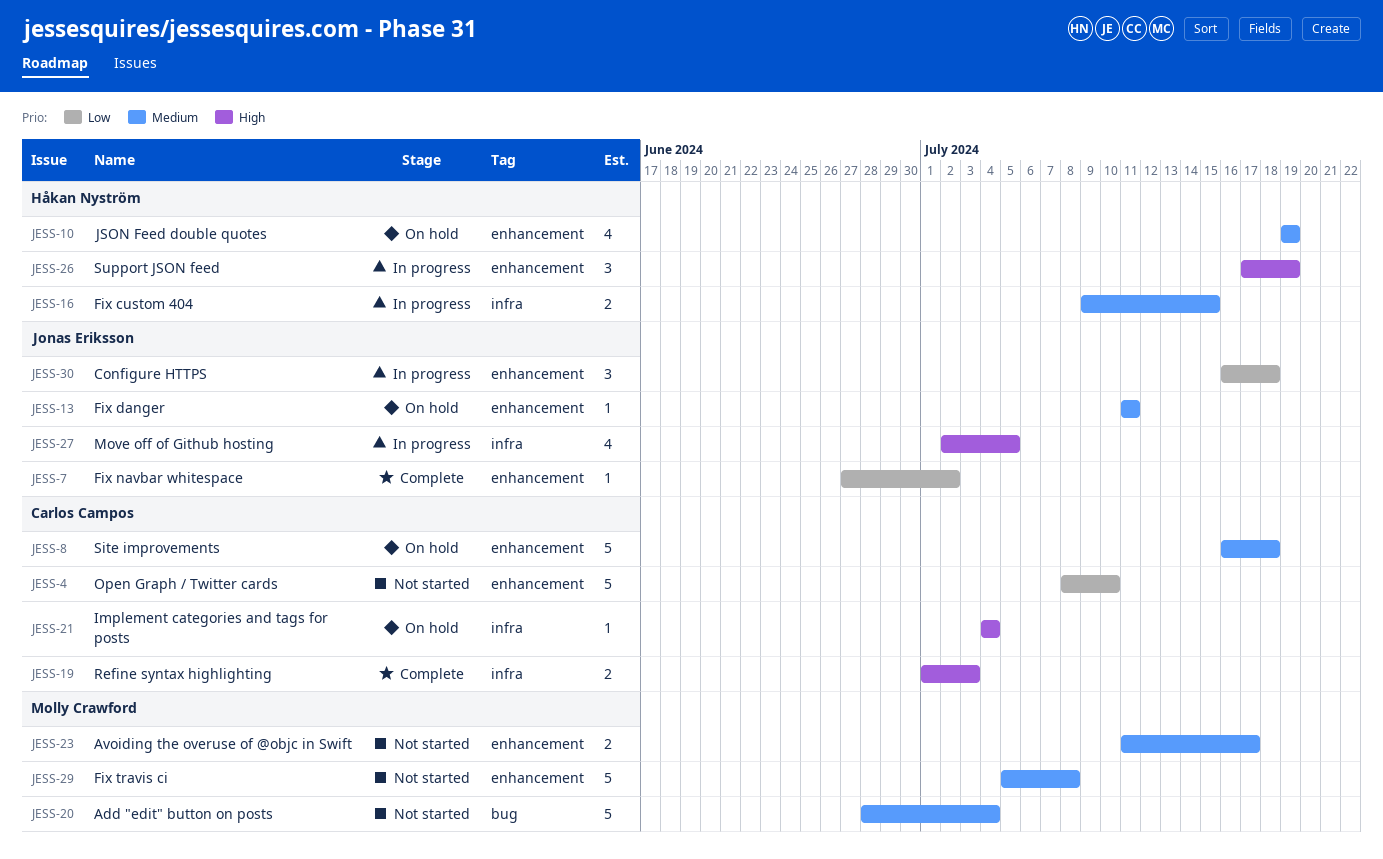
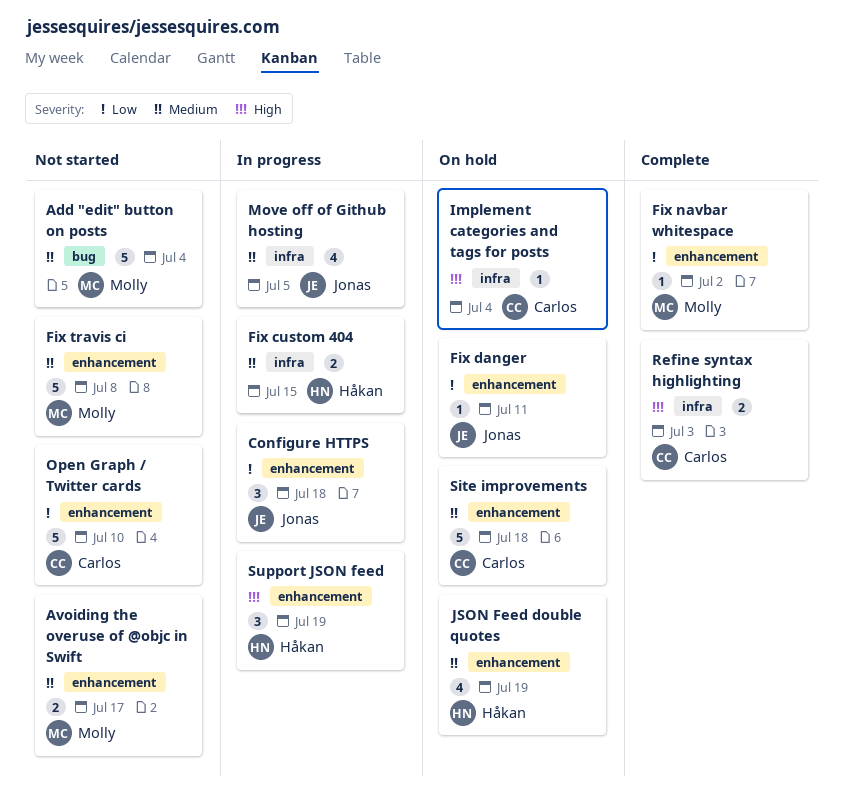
Fix danger, priority: Medium -> Low
Fix navbar whitespace, owner: Jonas Eriksson -> Molly Crawford
Move off of Github hosting, priority: High -> Medium

